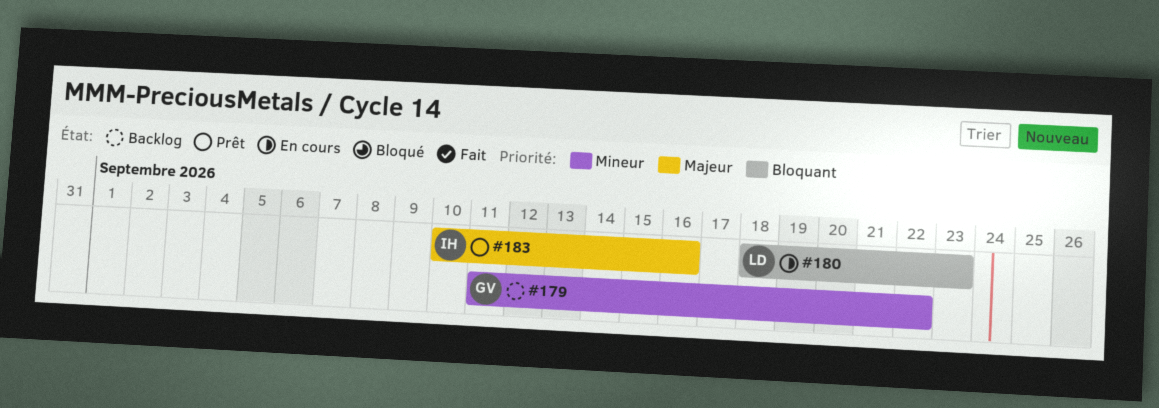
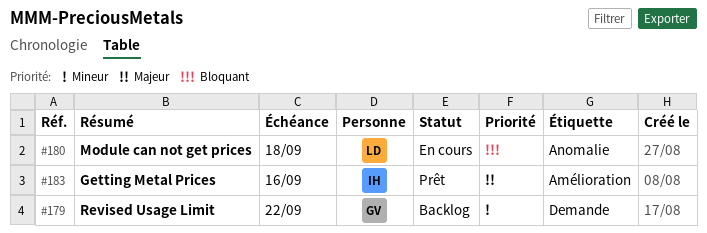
#180, due: Sep 23 -> Sep 18

